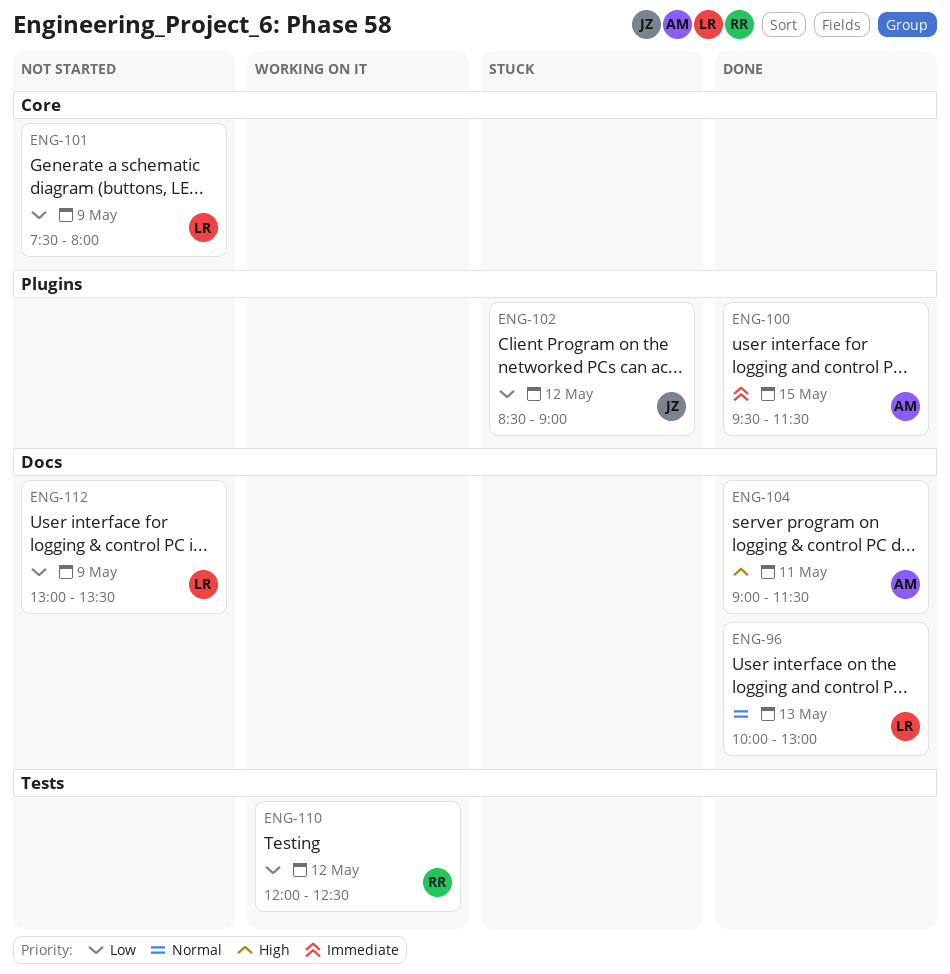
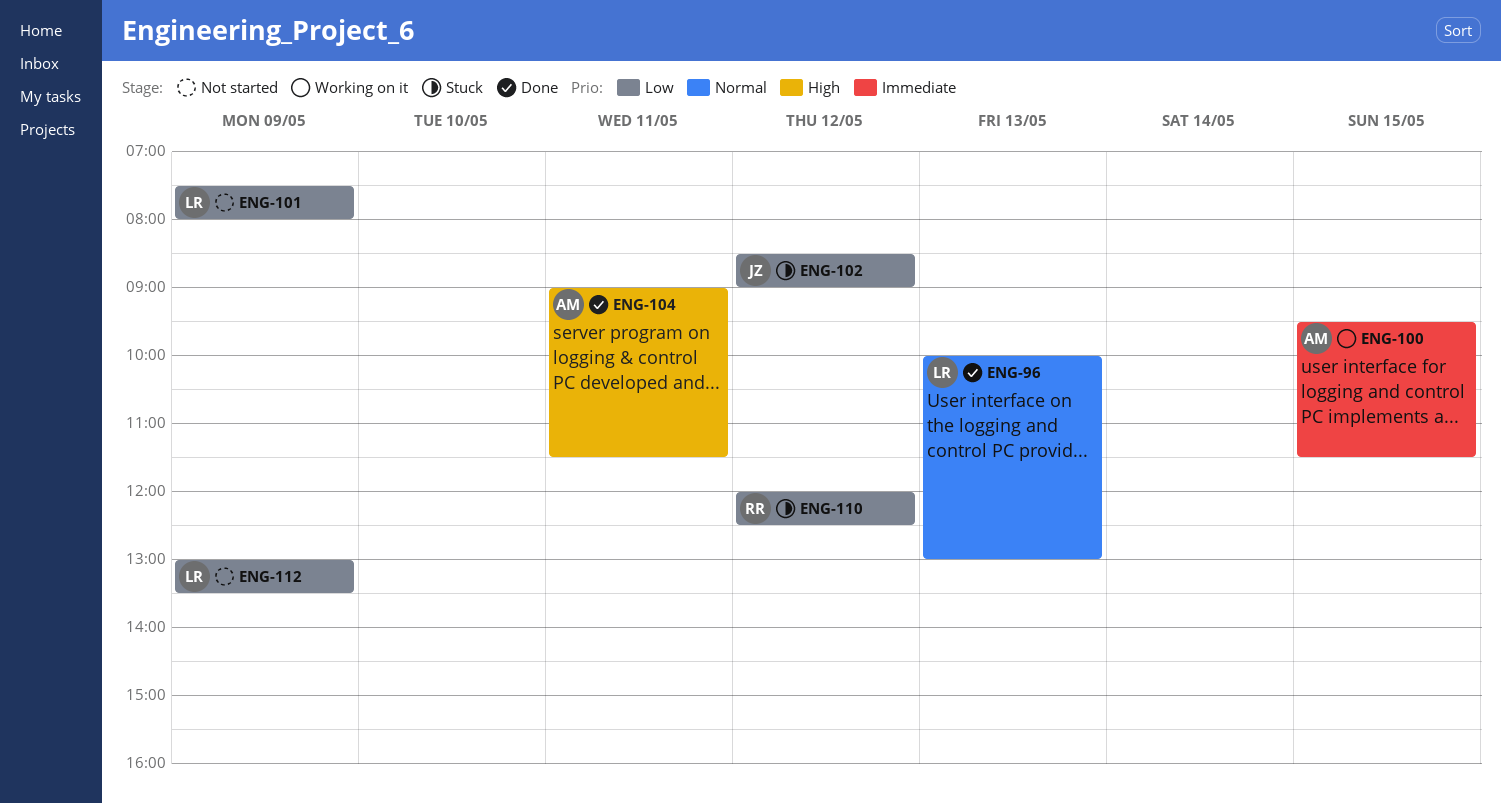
ENG-100, status: Done -> Working on it
ENG-110, status: Working on it -> Stuck

